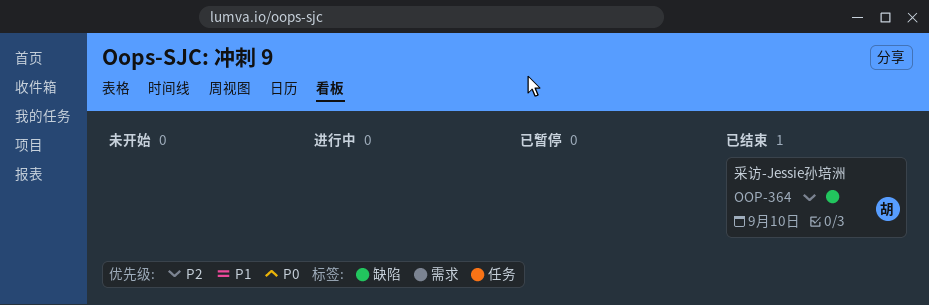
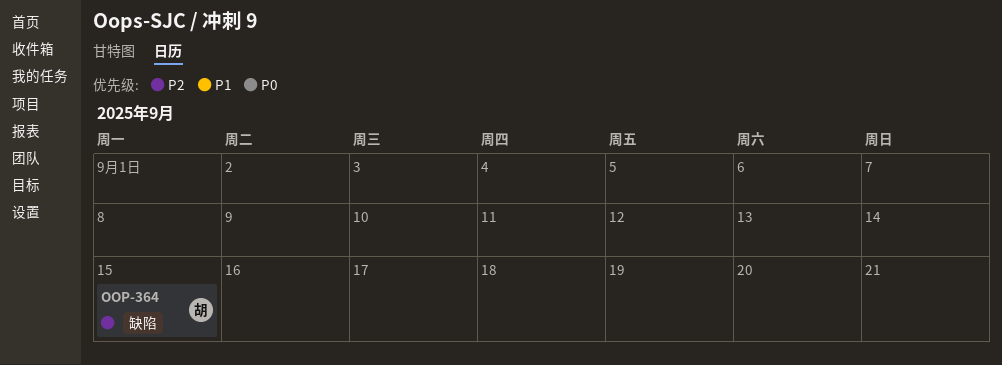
OOP-364, due: Sep 10 -> Sep 15

